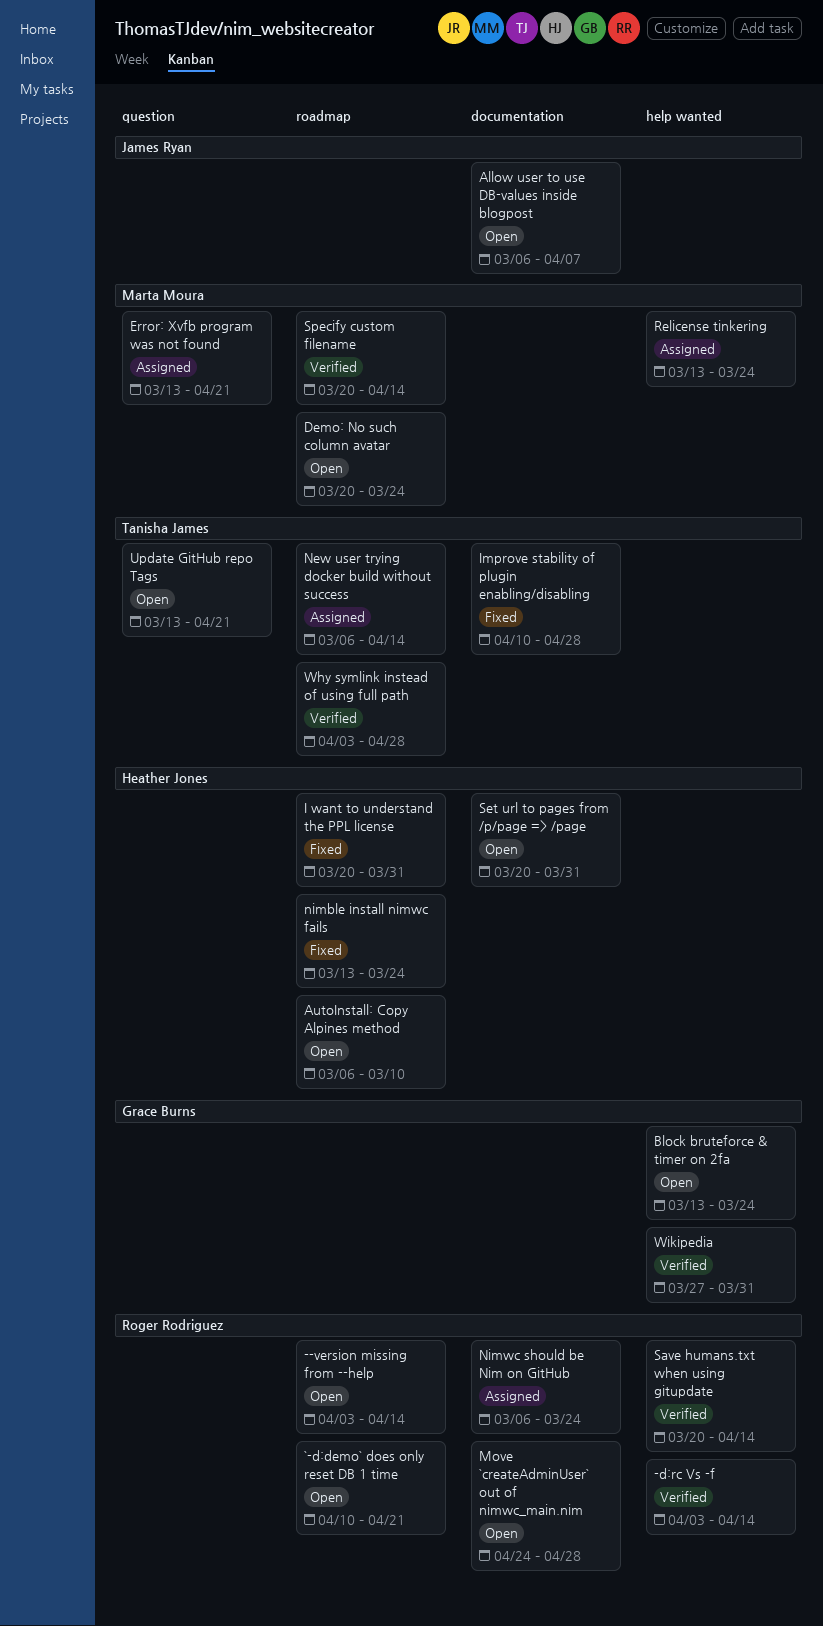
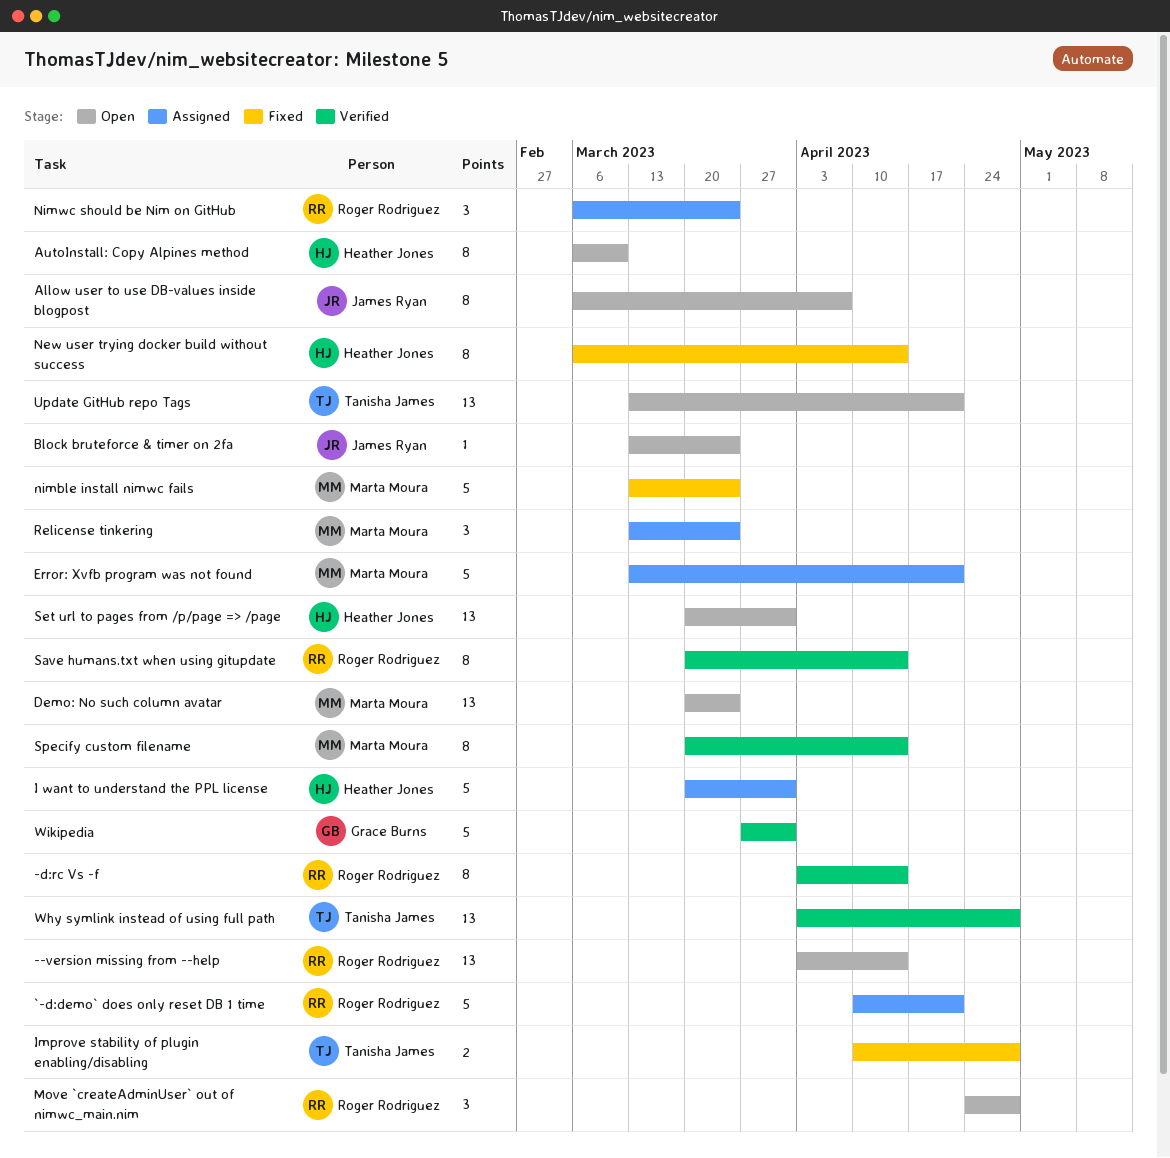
`-d:demo` does only reset DB 1 time, status: Open -> Assigned
Block bruteforce & timer on 2fa, owner: Grace Burns -> James Ryan
I want to understand the PPL license, status: Fixed -> Assigned
New user trying docker build without success, status: Assigned -> Fixed
New user trying docker build without success, owner: Tanisha James -> Heather Jones
nimble install nimwc fails, owner: Heather Jones -> Marta Moura

